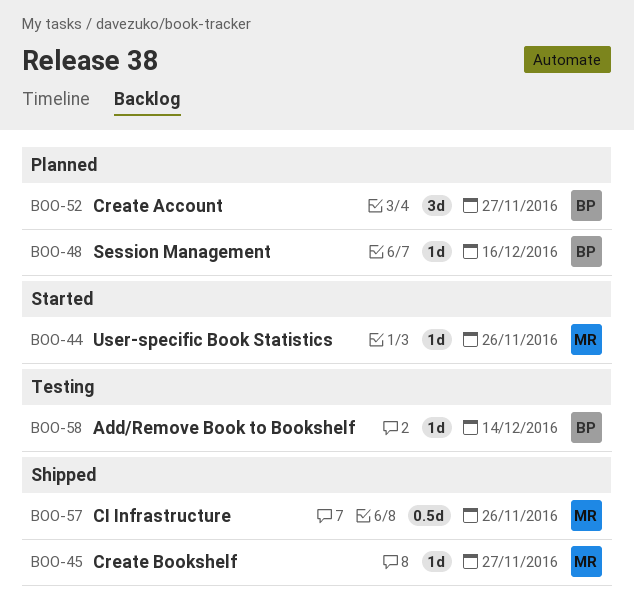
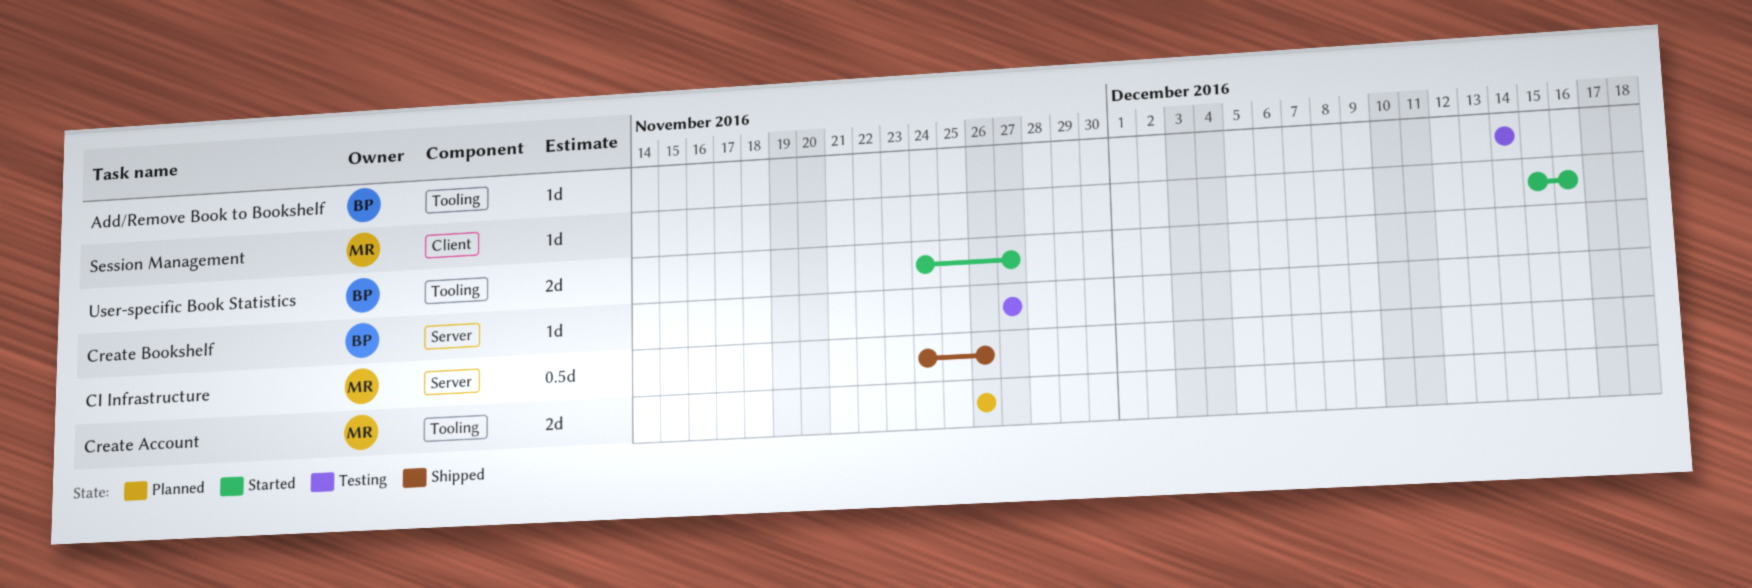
Create Account, owner: BP -> MR
Create Account, estimate: 3d -> 2d
Create Account, due: Nov 27 -> Nov 26
Create Bookshelf, status: Shipped -> Testing
Create Bookshelf, owner: MR -> BP
Session Management, status: Planned -> Started
Session Management, owner: BP -> MR
User-specific Book Statistics, owner: MR -> BP
User-specific Book Statistics, estimate: 1d -> 2d
User-specific Book Statistics, due: Nov 26 -> Nov 27

